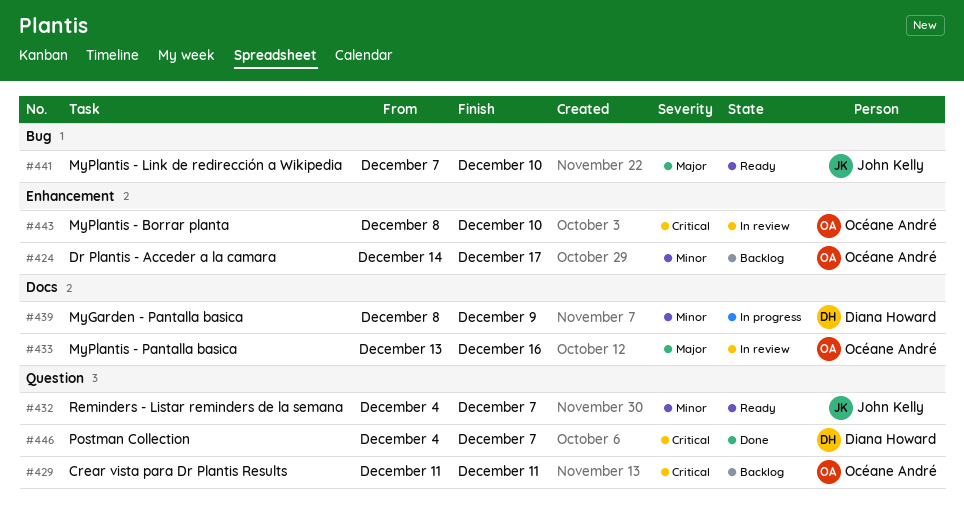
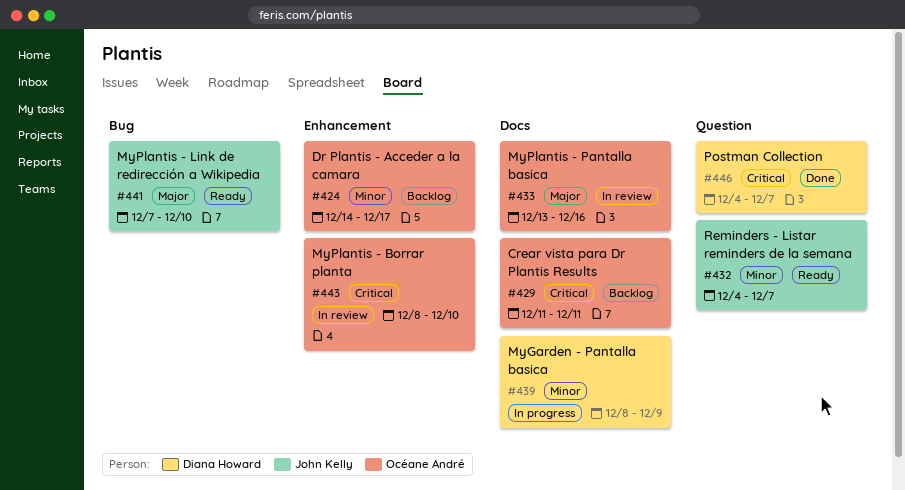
#429, label: Question -> Docs

